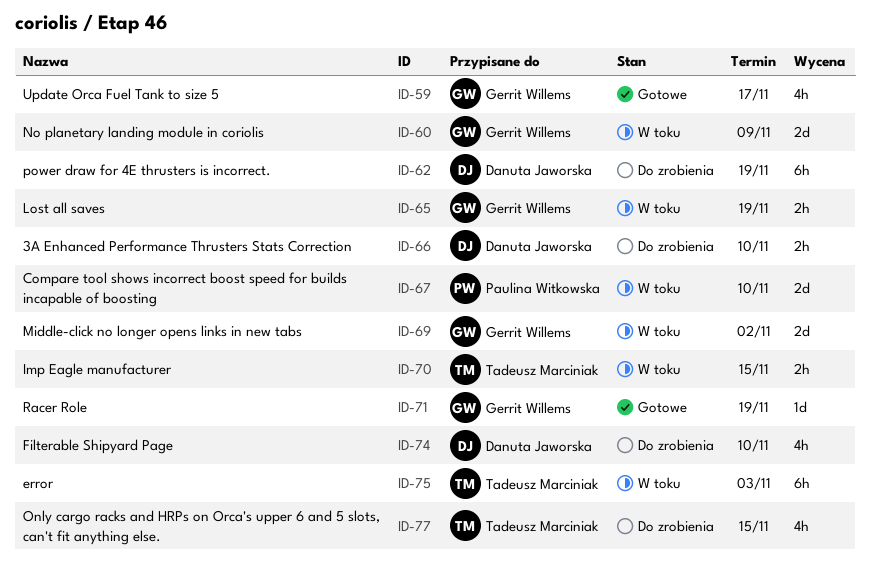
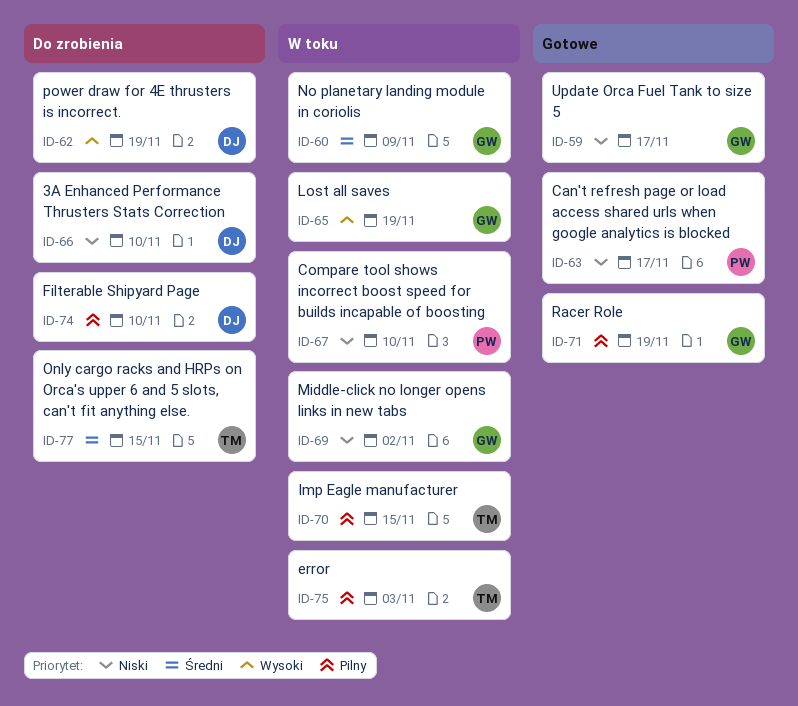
ID-63: none -> present

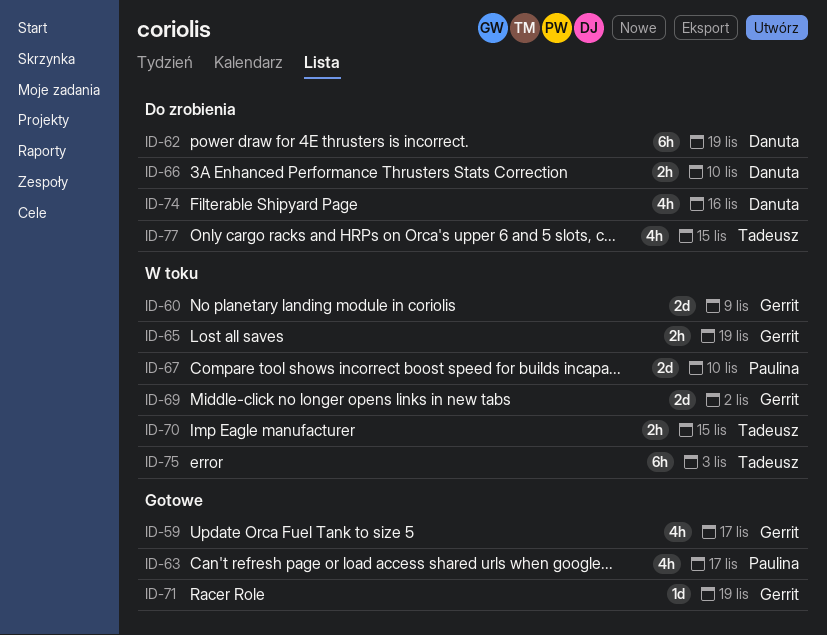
ID-74, due: Nov 10 -> Nov 16

